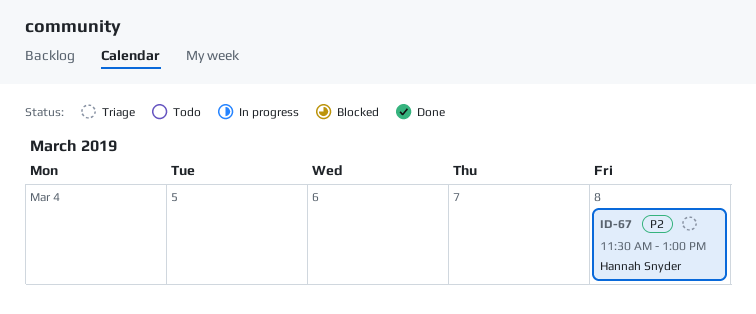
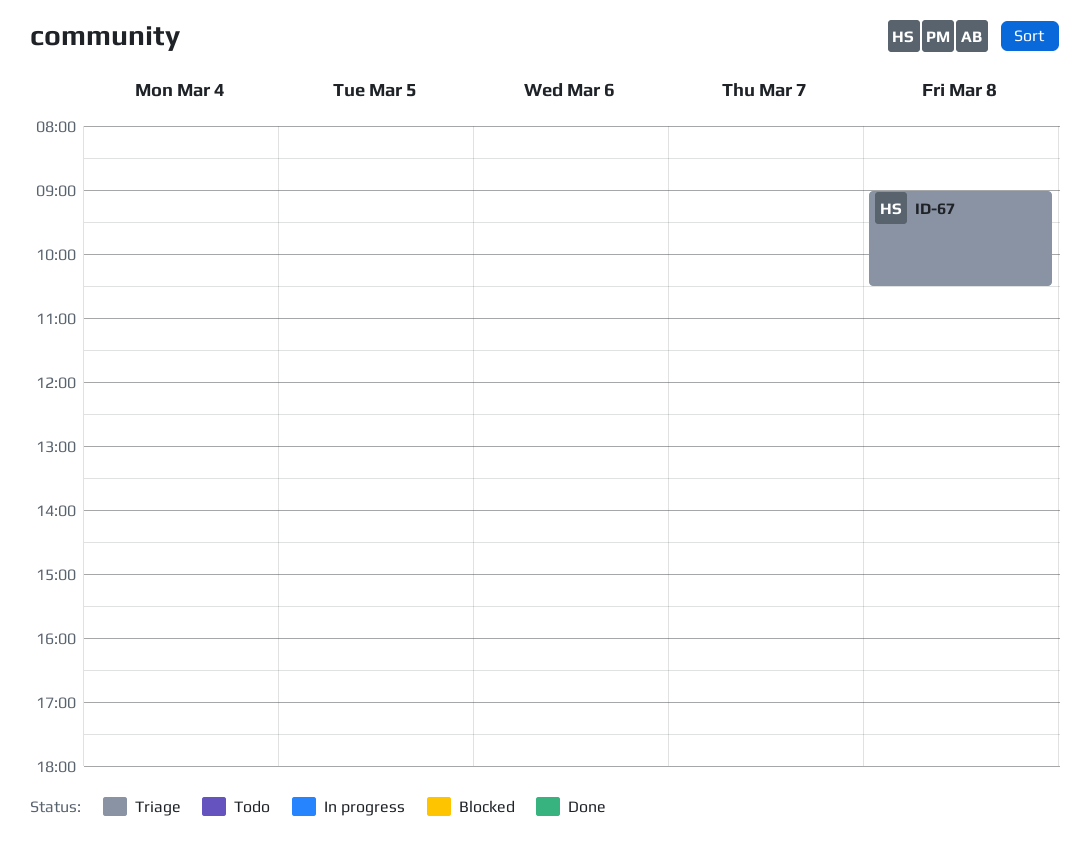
ID-67, begins: 11:30 -> 09:00
ID-67, ends: 13:00 -> 10:30

